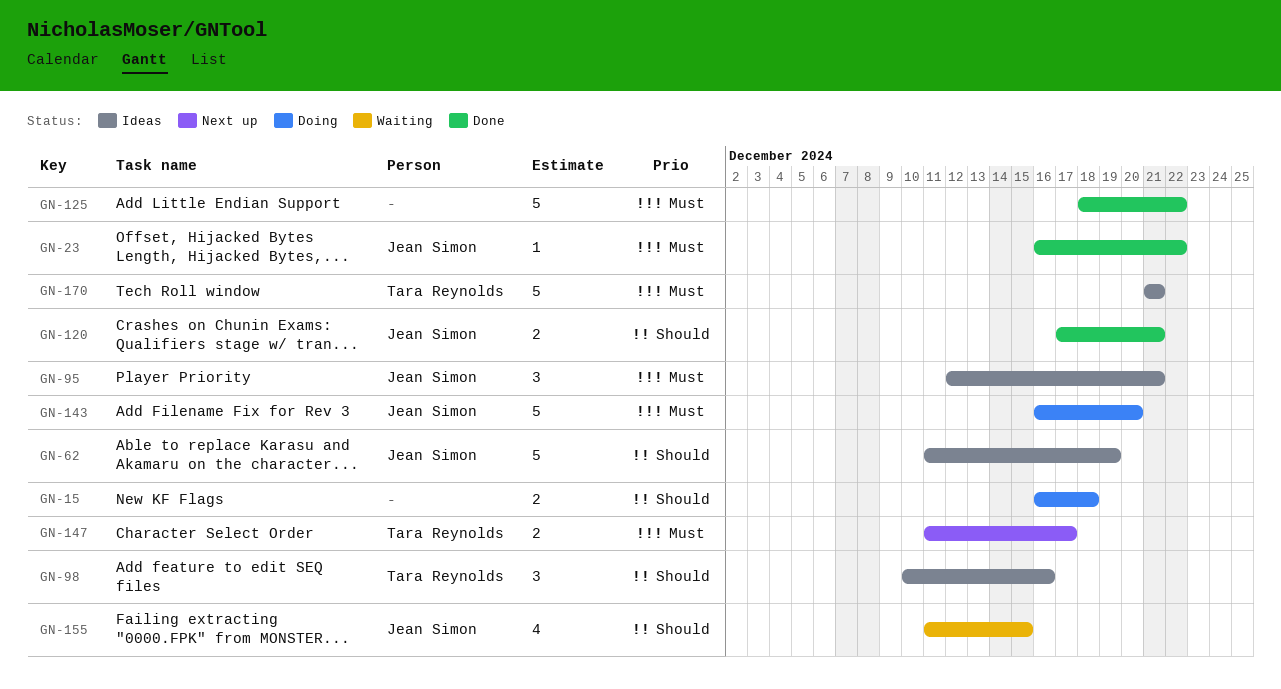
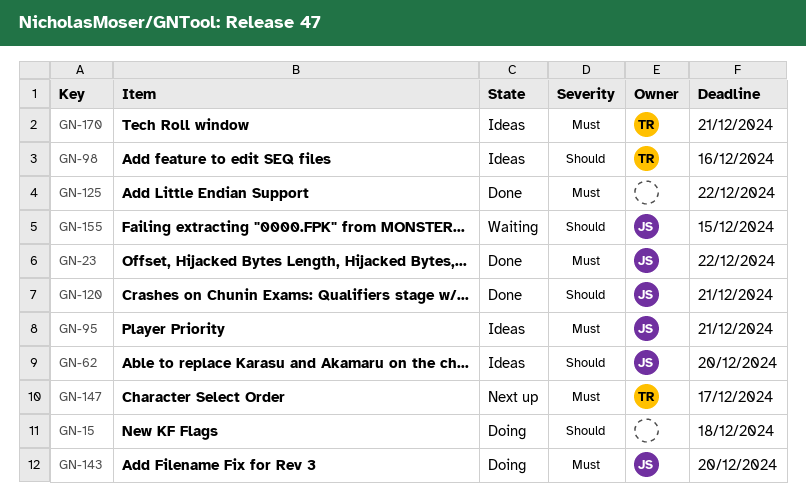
GN-62, due: Dec 19 -> Dec 20

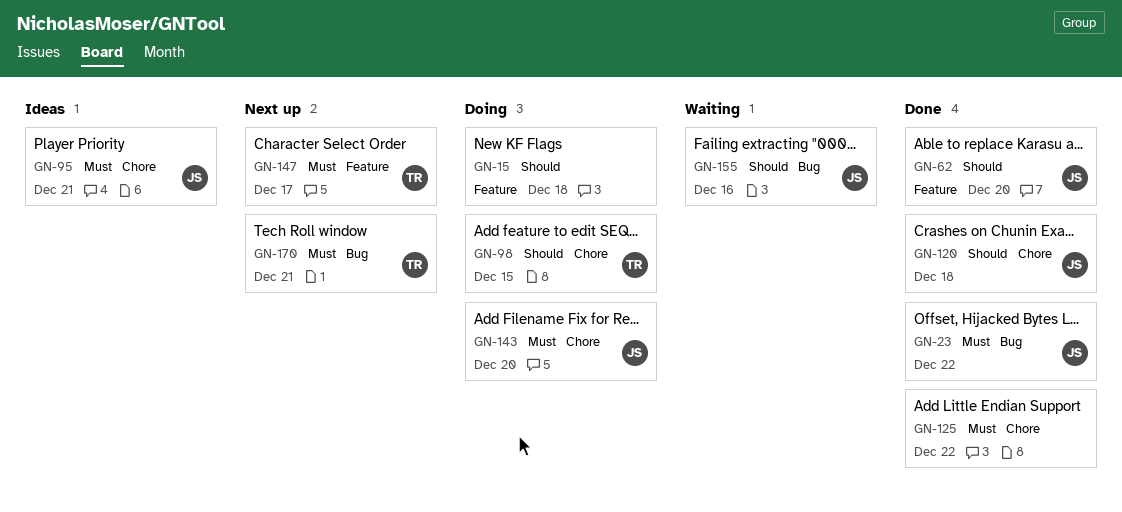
GN-62, status: Ideas -> Done
GN-98, status: Ideas -> Doing
GN-98, due: Dec 16 -> Dec 15
GN-120, due: Dec 21 -> Dec 18
GN-155, due: Dec 15 -> Dec 16
GN-170, status: Ideas -> Next up

